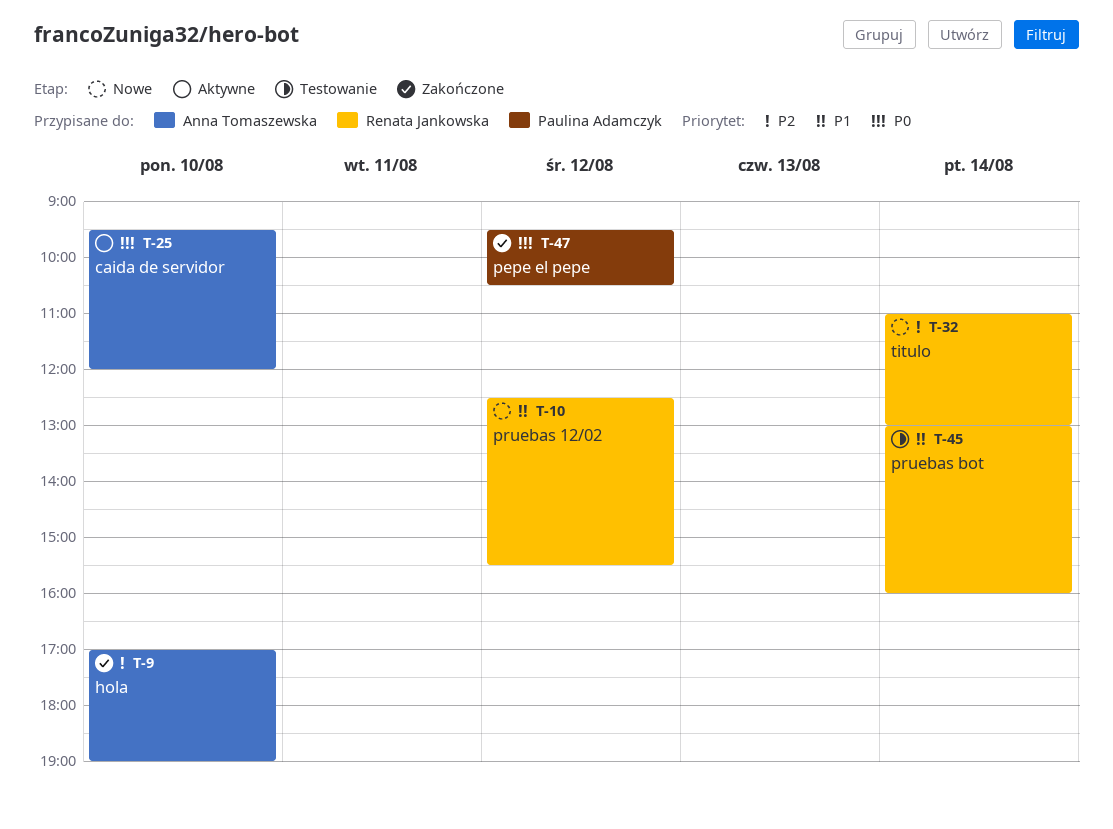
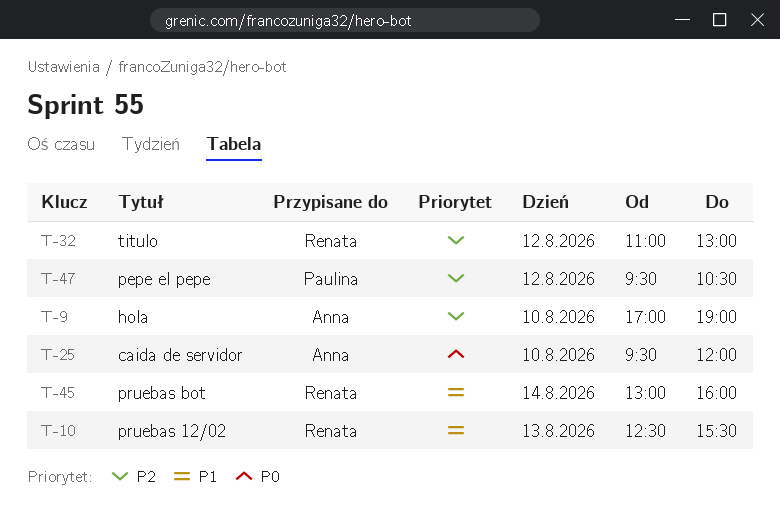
T-10, day: Aug 12 -> Aug 13
T-32, day: Aug 14 -> Aug 12
T-47, priority: P0 -> P2

